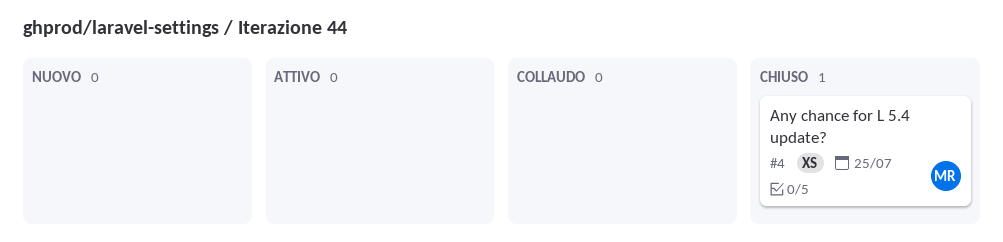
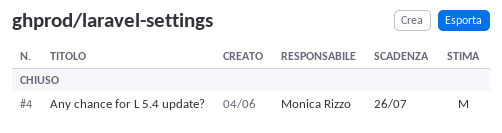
#4, estimate: XS -> M
#4, due: Jul 25 -> Jul 26

